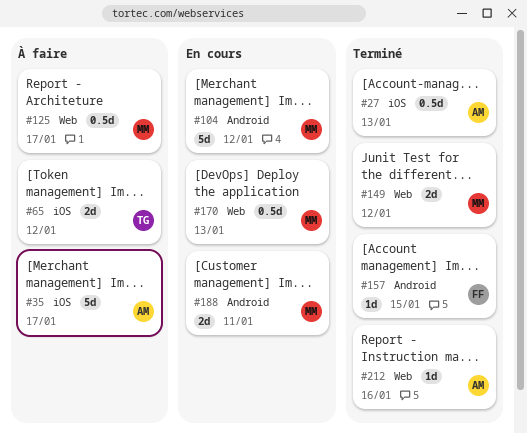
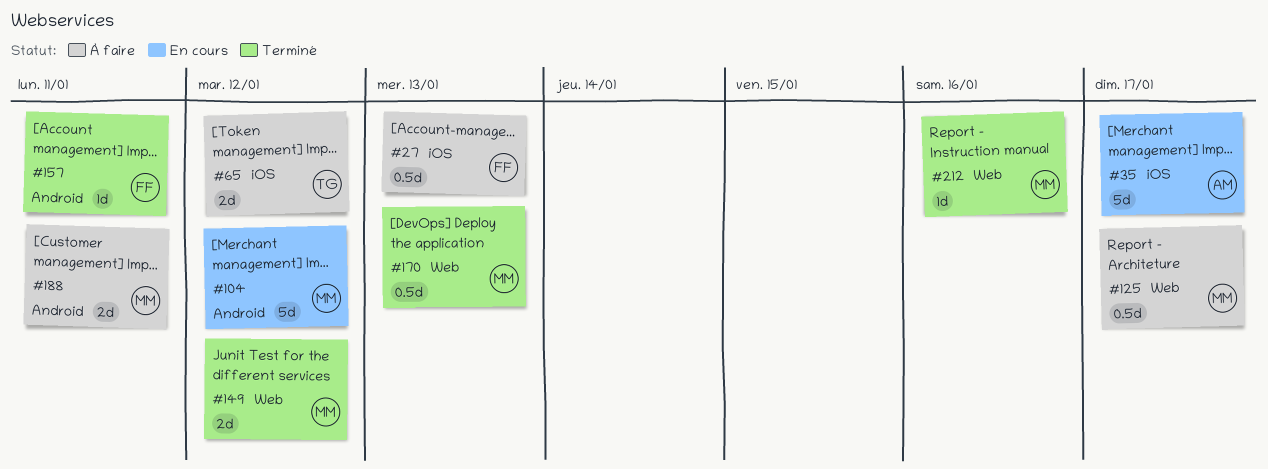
#27, status: Terminé -> À faire
#27, owner: AM -> FF
#35, status: À faire -> En cours
#157, due: Jan 15 -> Jan 11
#170, status: En cours -> Terminé
#188, status: En cours -> À faire
#212, owner: AM -> MM

